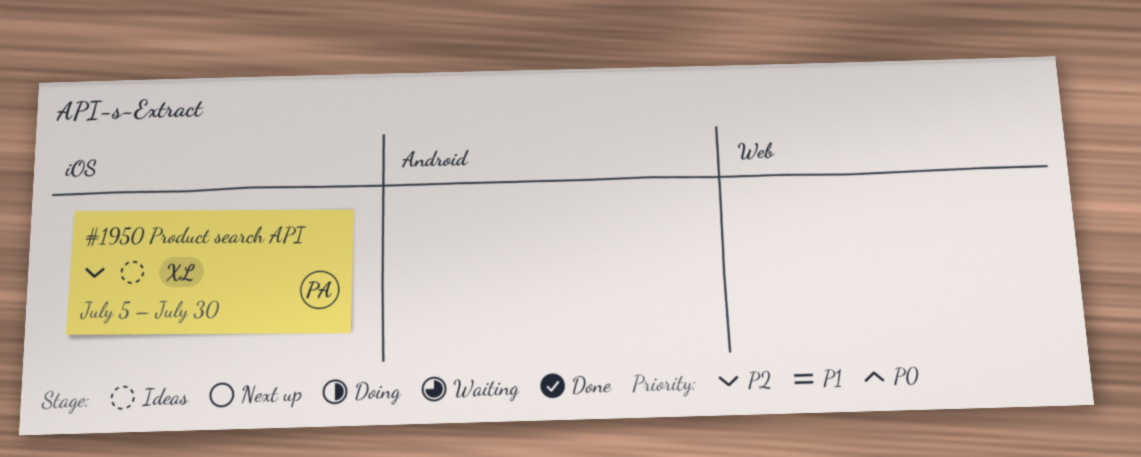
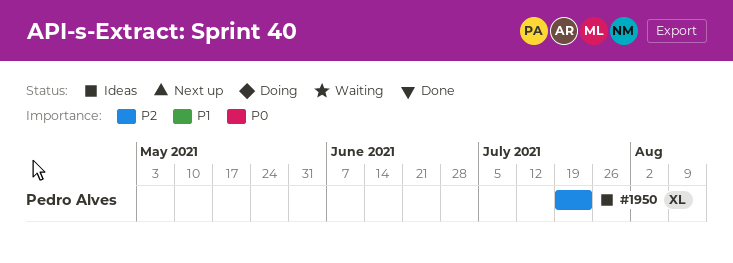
#1950, start: Jul 5 -> Jul 19
#1950, due: Jul 30 -> Jul 23

